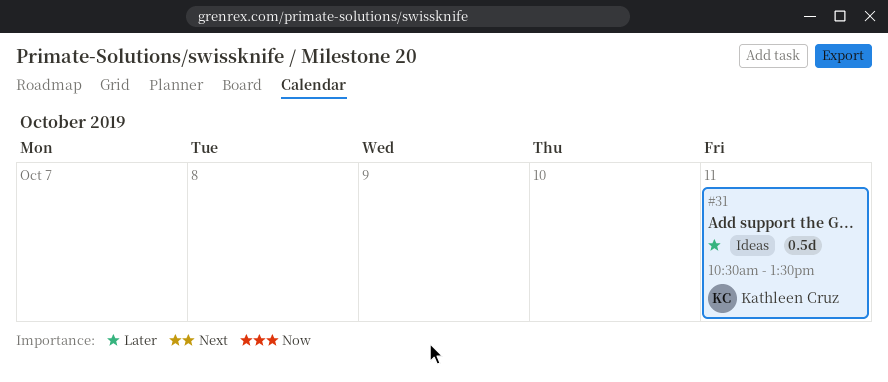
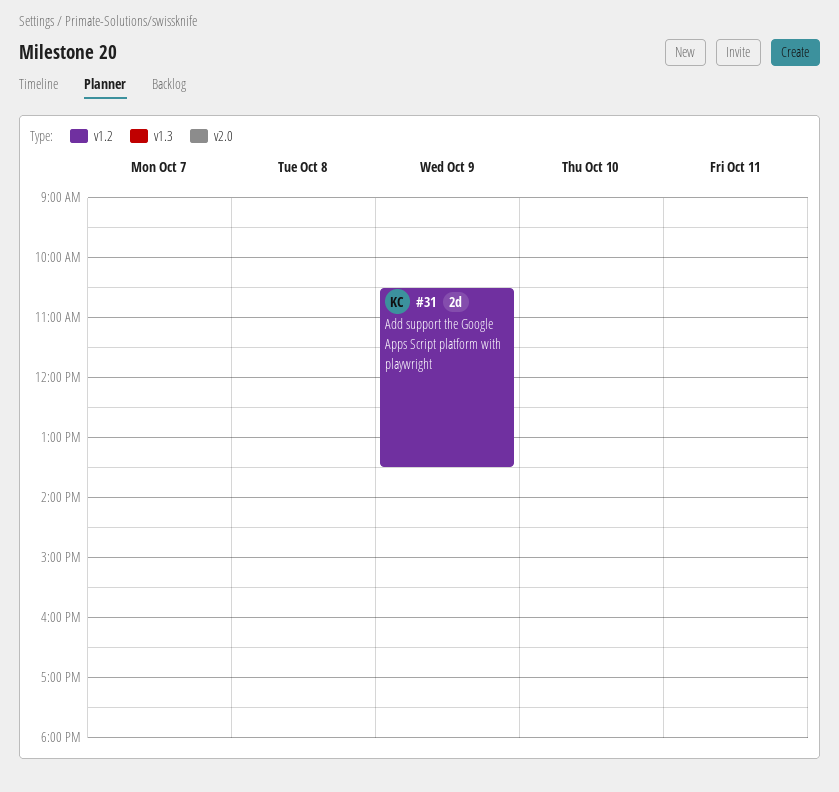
#31, estimate: 0.5d -> 2d
#31, day: Oct 11 -> Oct 9

